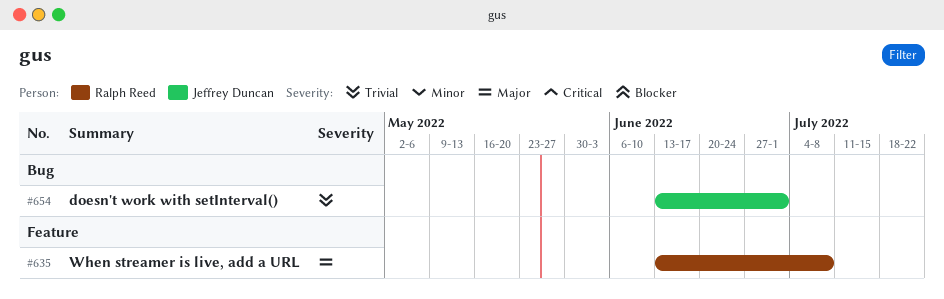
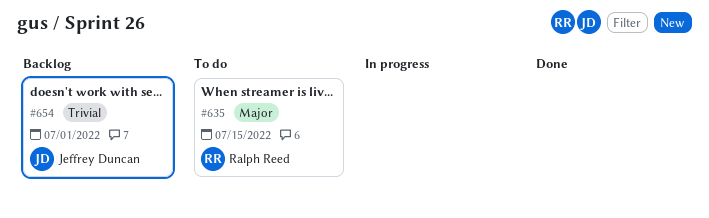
#635, due: Jul 8 -> Jul 15

